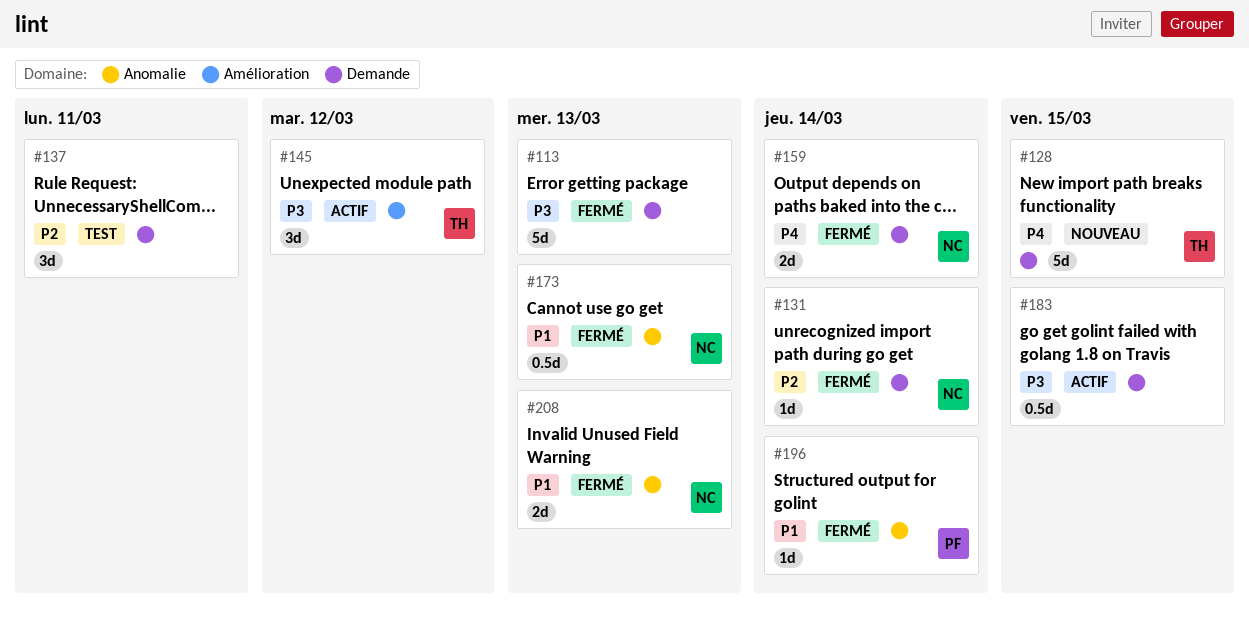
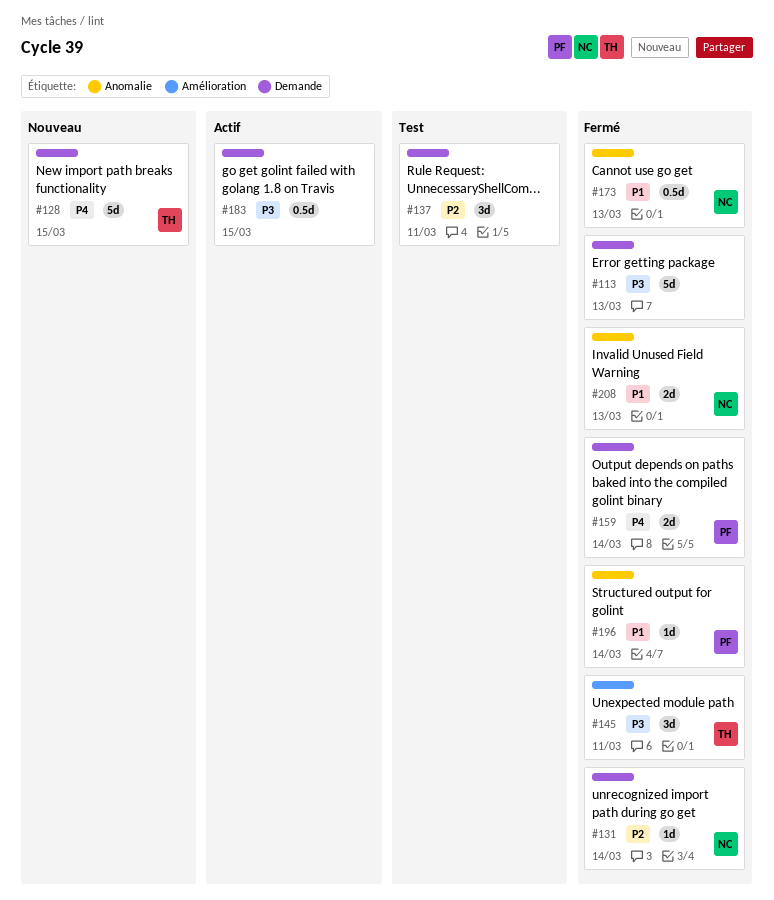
#145, status: Actif -> Fermé
#145, due: Mar 12 -> Mar 11
#159, owner: NC -> PF

